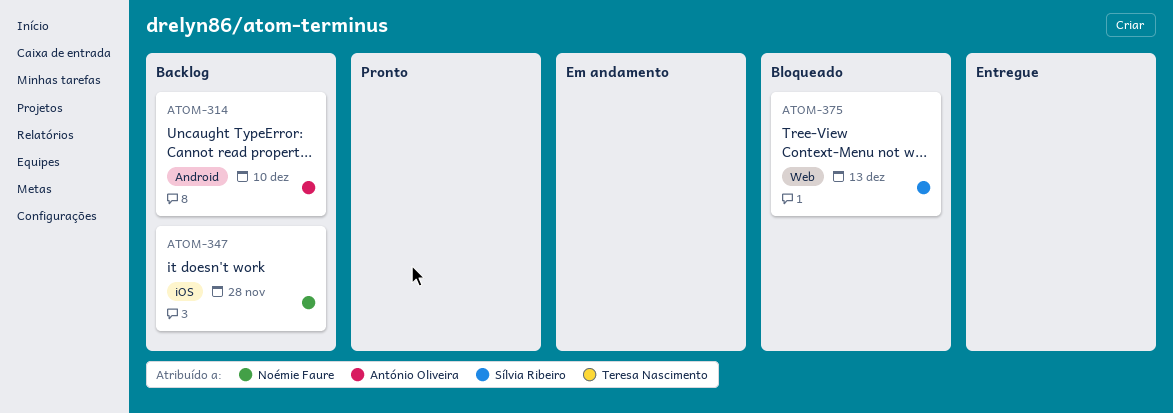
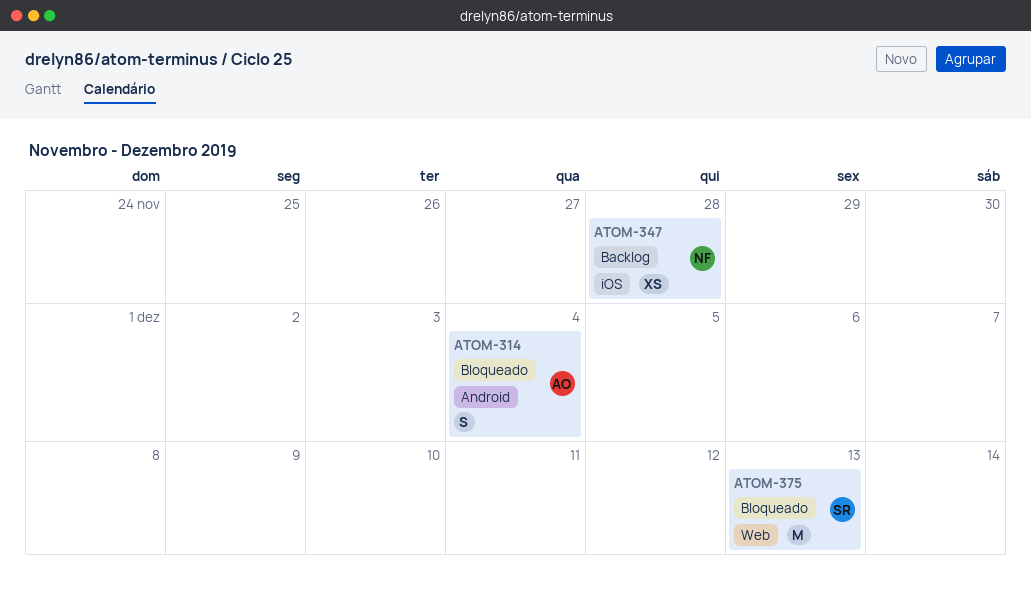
ATOM-314, status: Backlog -> Bloqueado
ATOM-314, due: Dec 10 -> Dec 4

